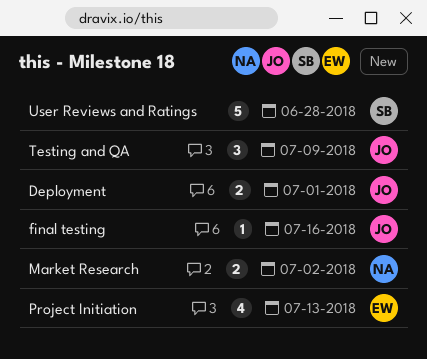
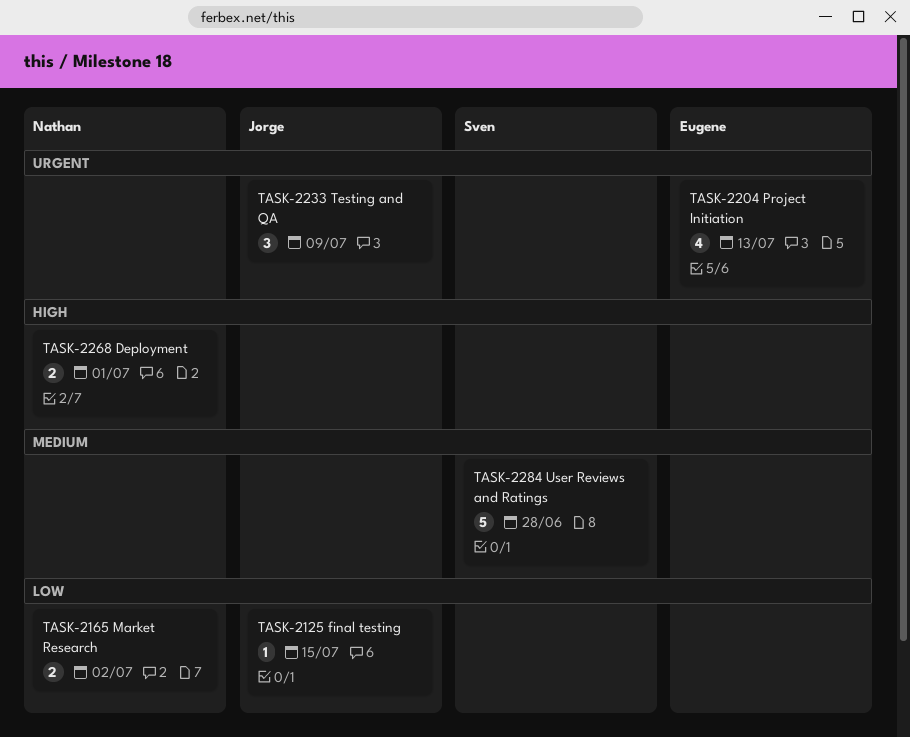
Deployment, owner: Jorge -> Nathan
final testing, due: Jul 16 -> Jul 15

